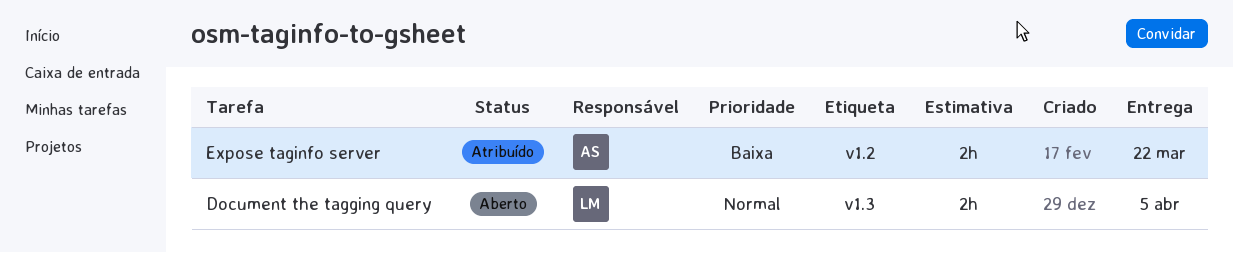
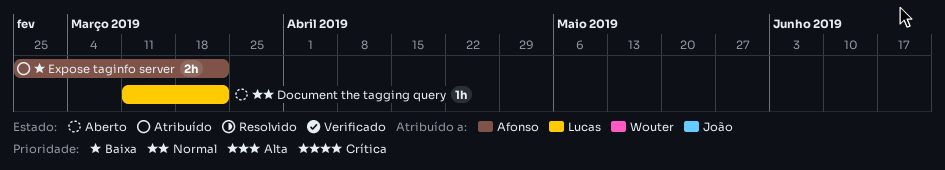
Document the tagging query, estimate: 2h -> 1h
Document the tagging query, due: Apr 5 -> Mar 22

